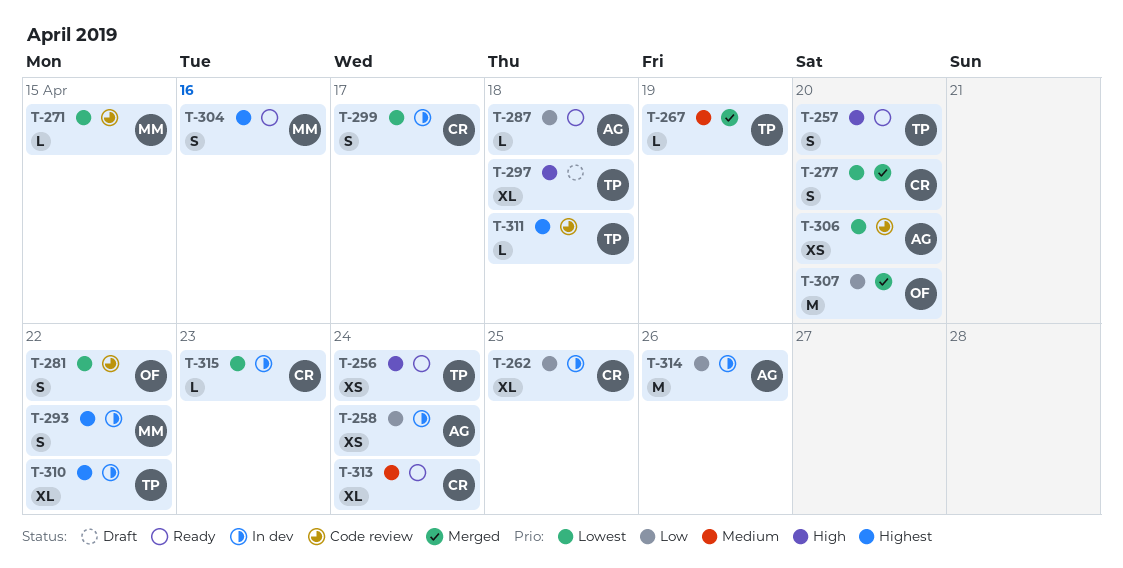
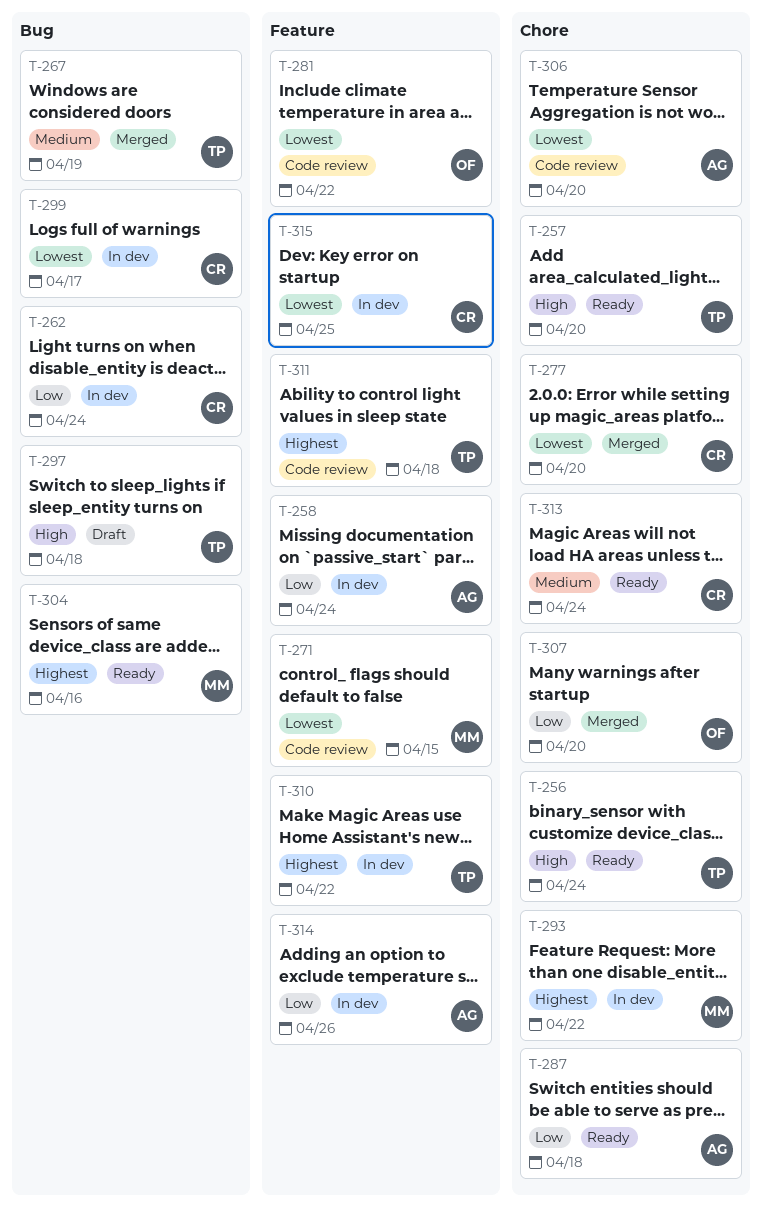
T-262, due: Apr 25 -> Apr 24
T-315, due: Apr 23 -> Apr 25

